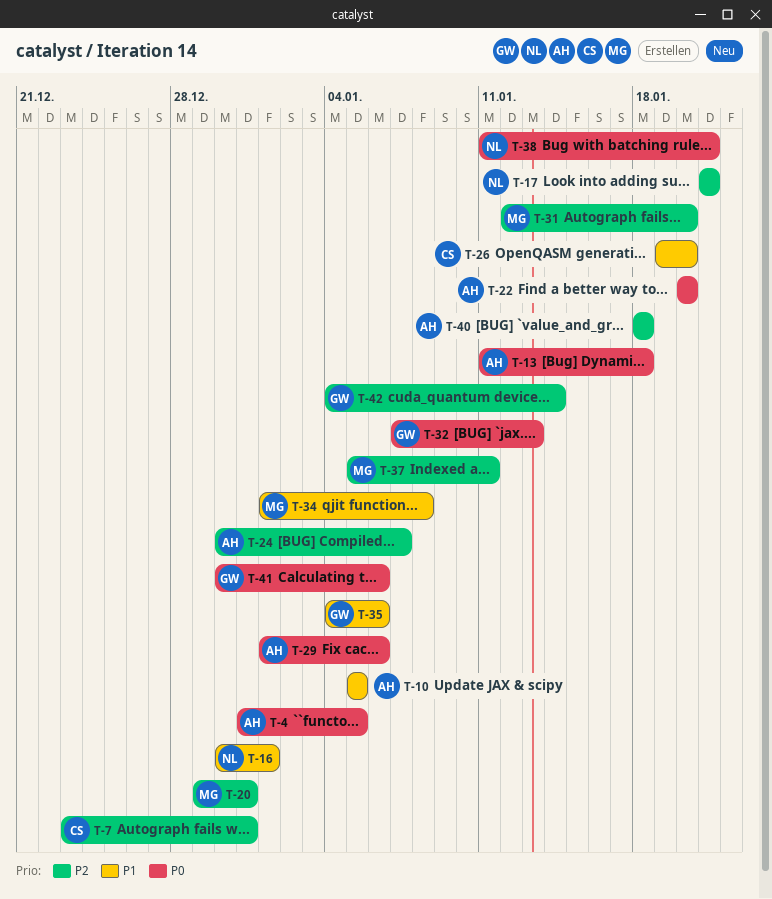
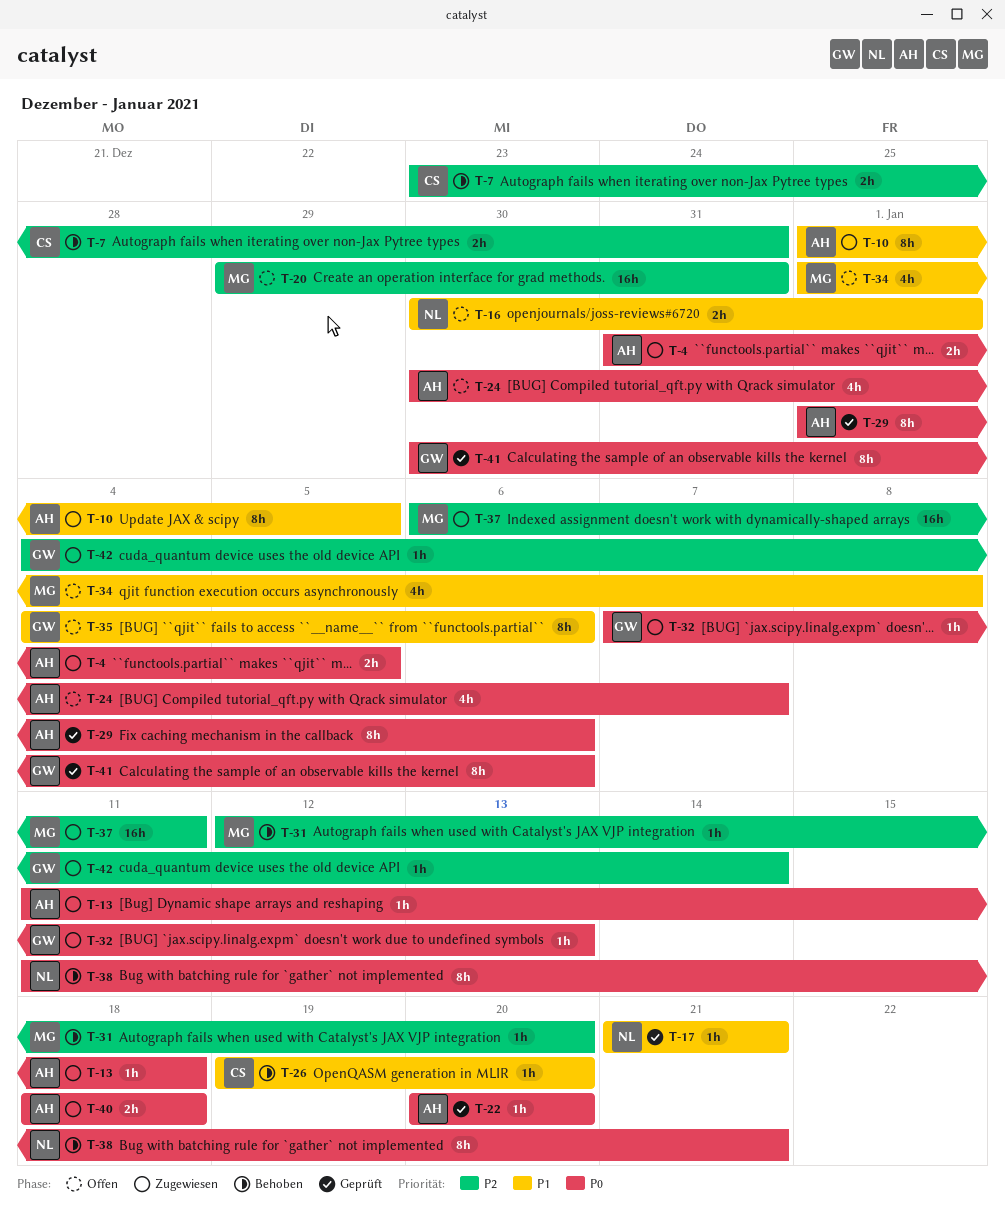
T-10, start: Jan 5 -> Jan 1
T-17, priority: P2 -> P1
T-24, priority: P2 -> P0
T-37, start: Jan 5 -> Jan 6
T-40, priority: P2 -> P0

